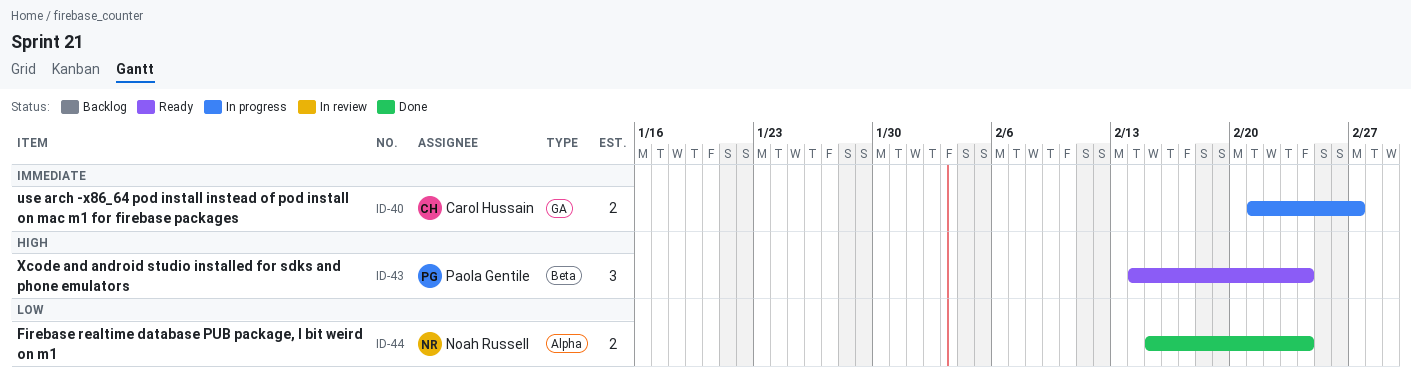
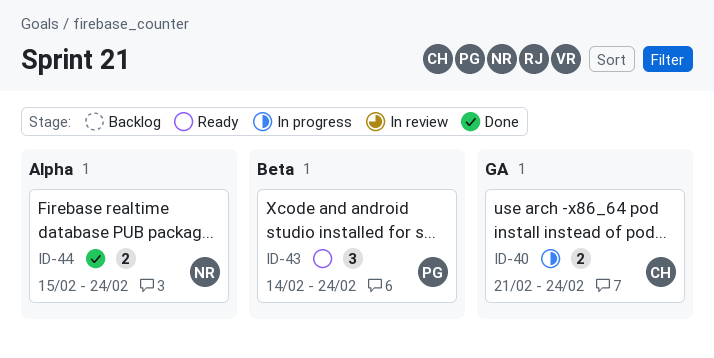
ID-40, due: Feb 27 -> Feb 24

